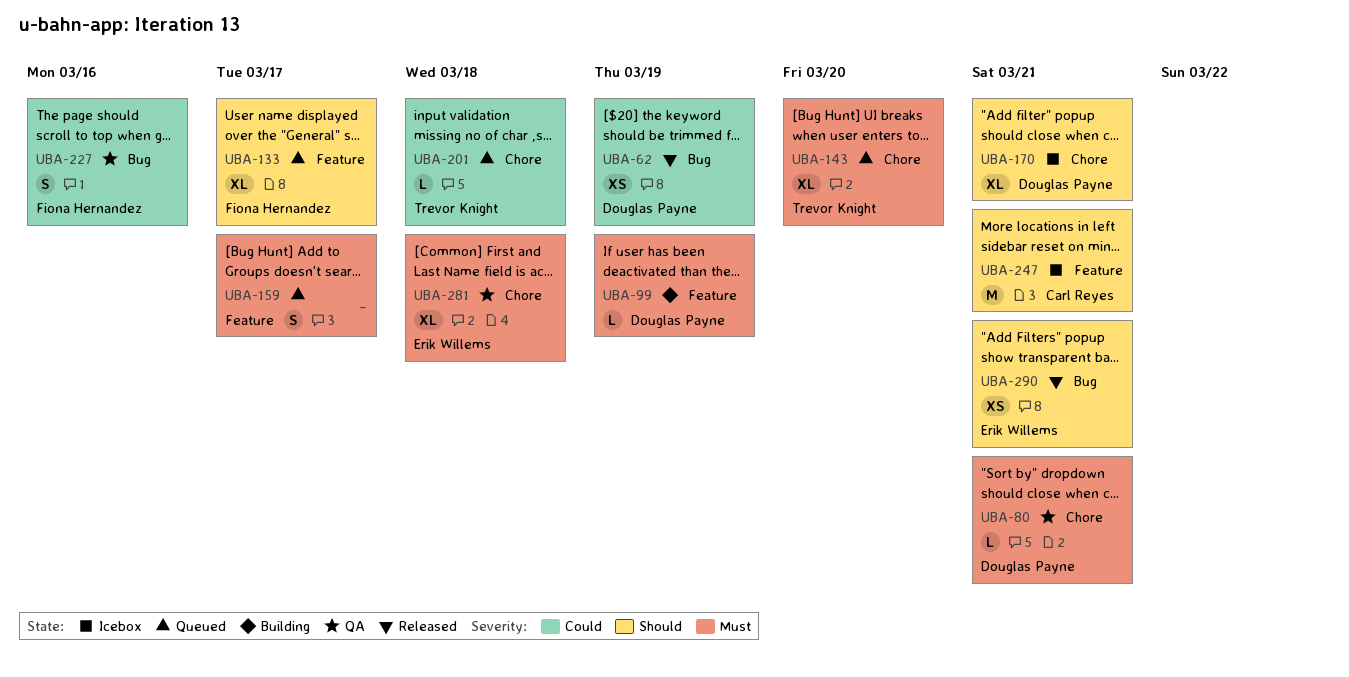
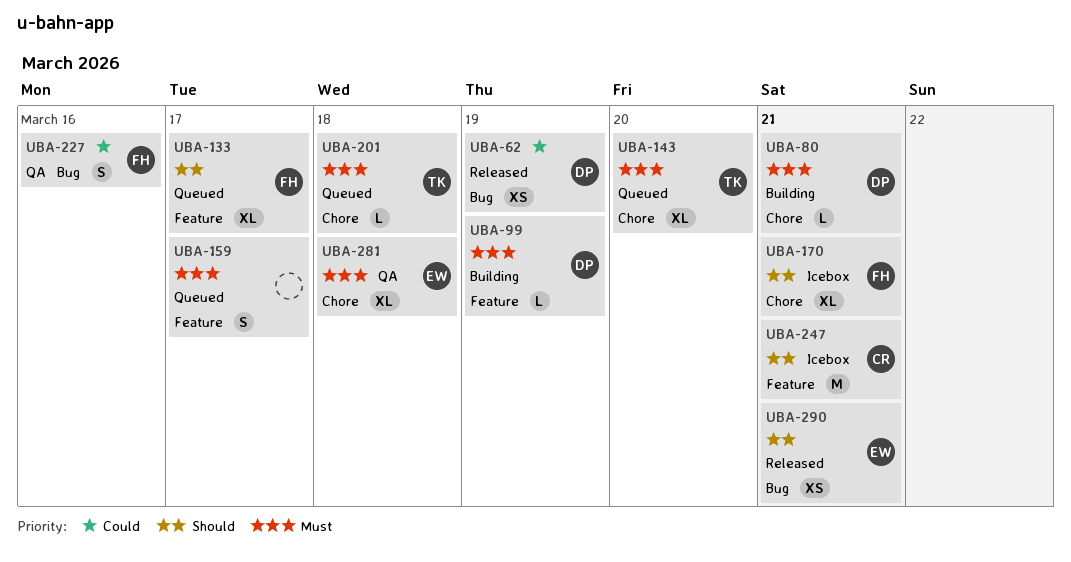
UBA-80, status: QA -> Building
UBA-170, owner: Douglas Payne -> Fiona Hernandez
UBA-201, priority: Could -> Must

